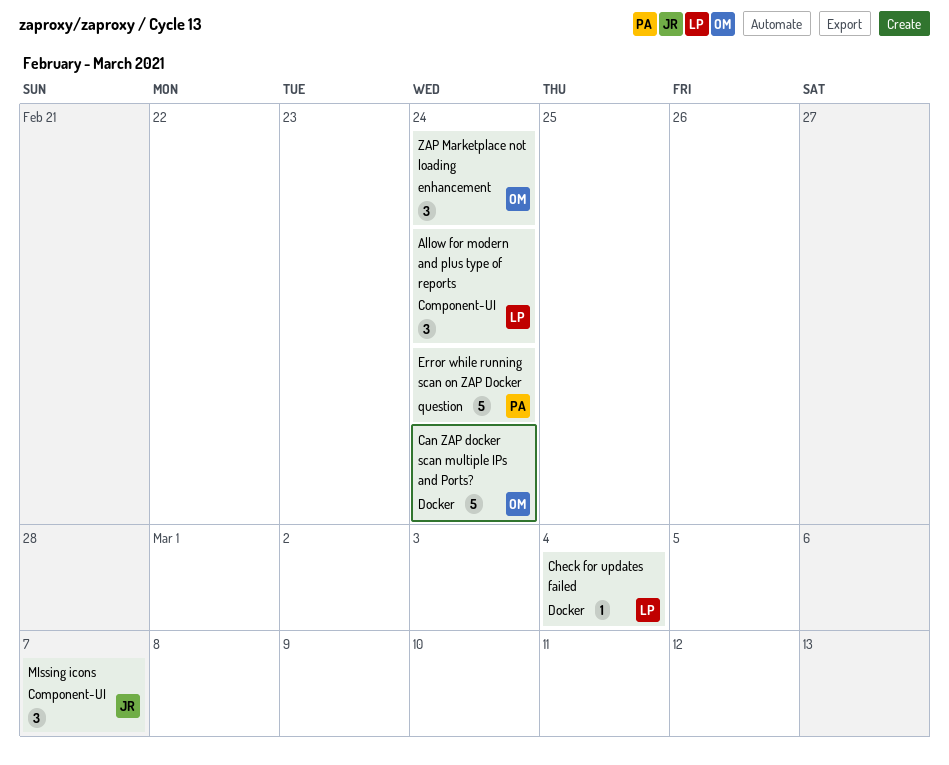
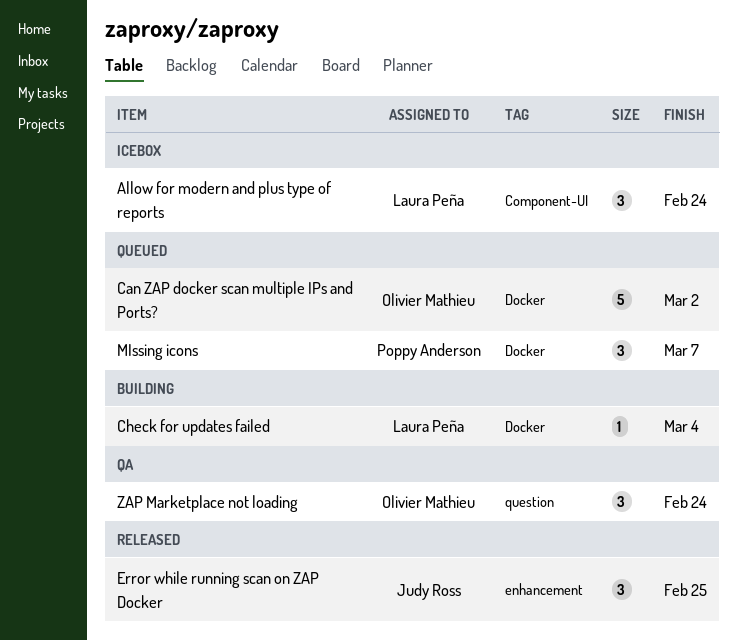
Can ZAP docker scan multiple IPs and Ports?, due: Feb 24 -> Mar 2
Error while running scan on ZAP Docker, owner: Poppy Anderson -> Judy Ross
Error while running scan on ZAP Docker, label: question -> enhancement
Error while running scan on ZAP Docker, estimate: 5 -> 3
Error while running scan on ZAP Docker, due: Feb 24 -> Feb 25
MIssing icons, owner: Judy Ross -> Poppy Anderson
MIssing icons, label: Component-UI -> Docker
ZAP Marketplace not loading, label: enhancement -> question

